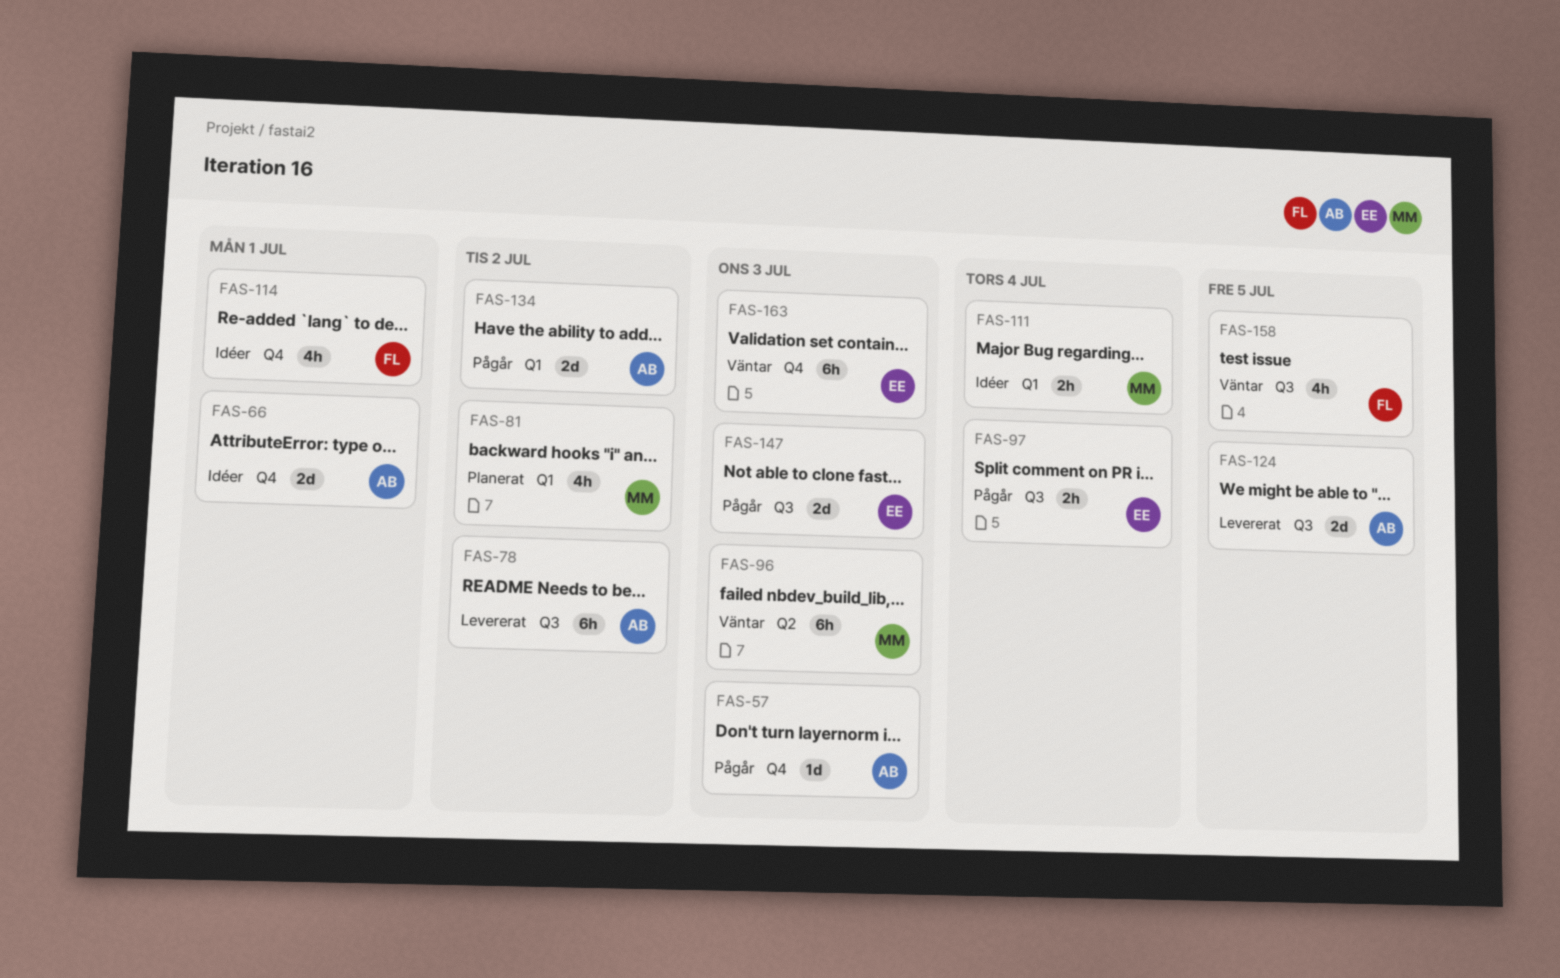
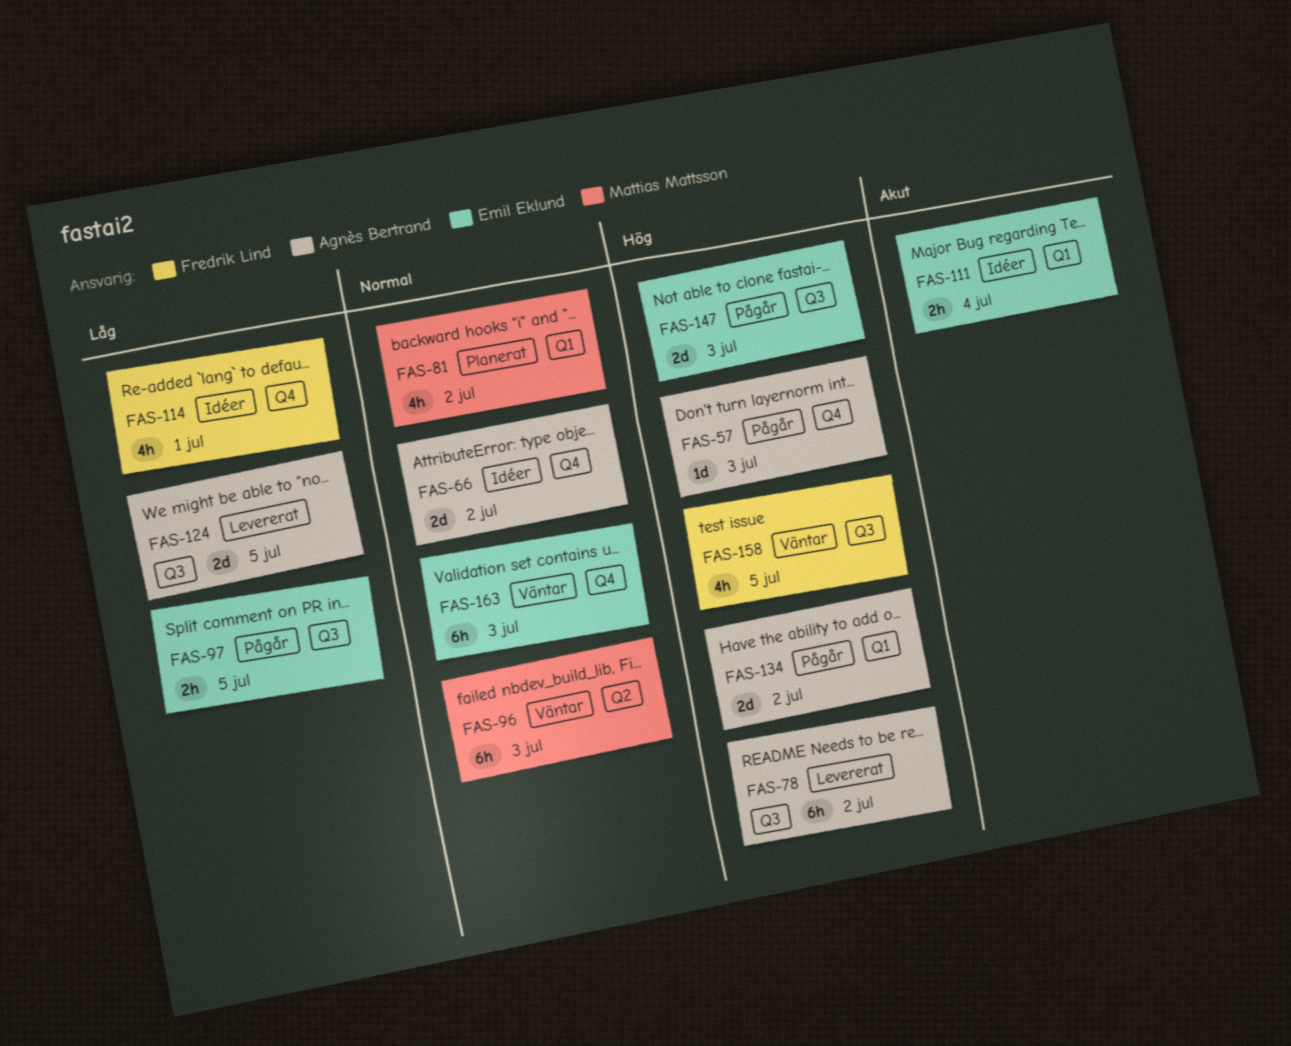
FAS-66, due: Jul 1 -> Jul 2
FAS-97, due: Jul 4 -> Jul 5
FAS-111, owner: Mattias Mattsson -> Emil Eklund

